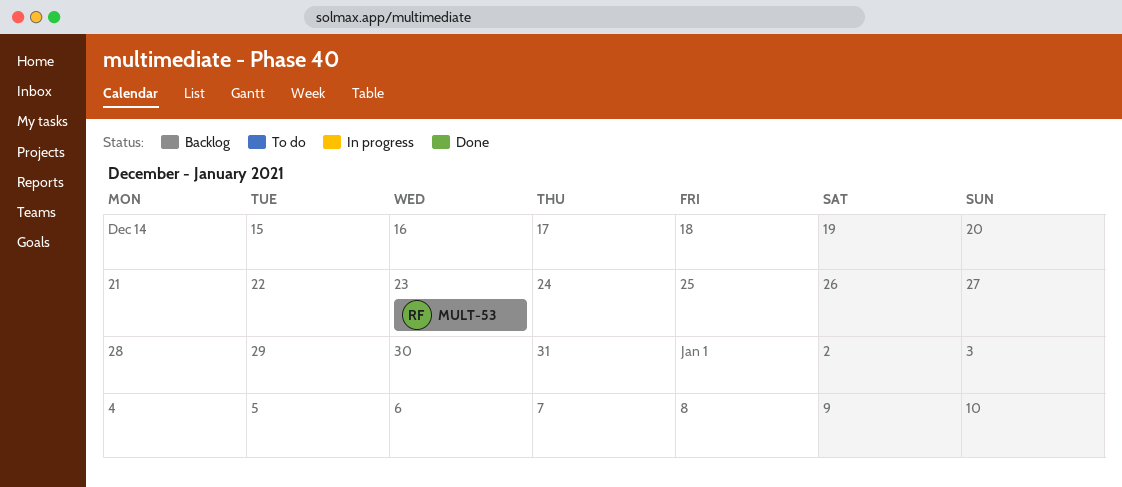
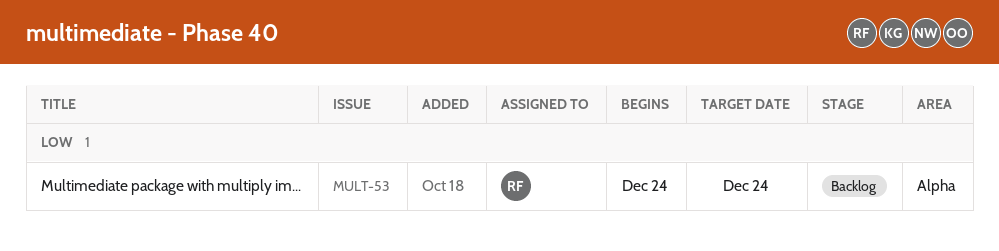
MULT-53, start: Dec 23 -> Dec 24
MULT-53, due: Dec 23 -> Dec 24

